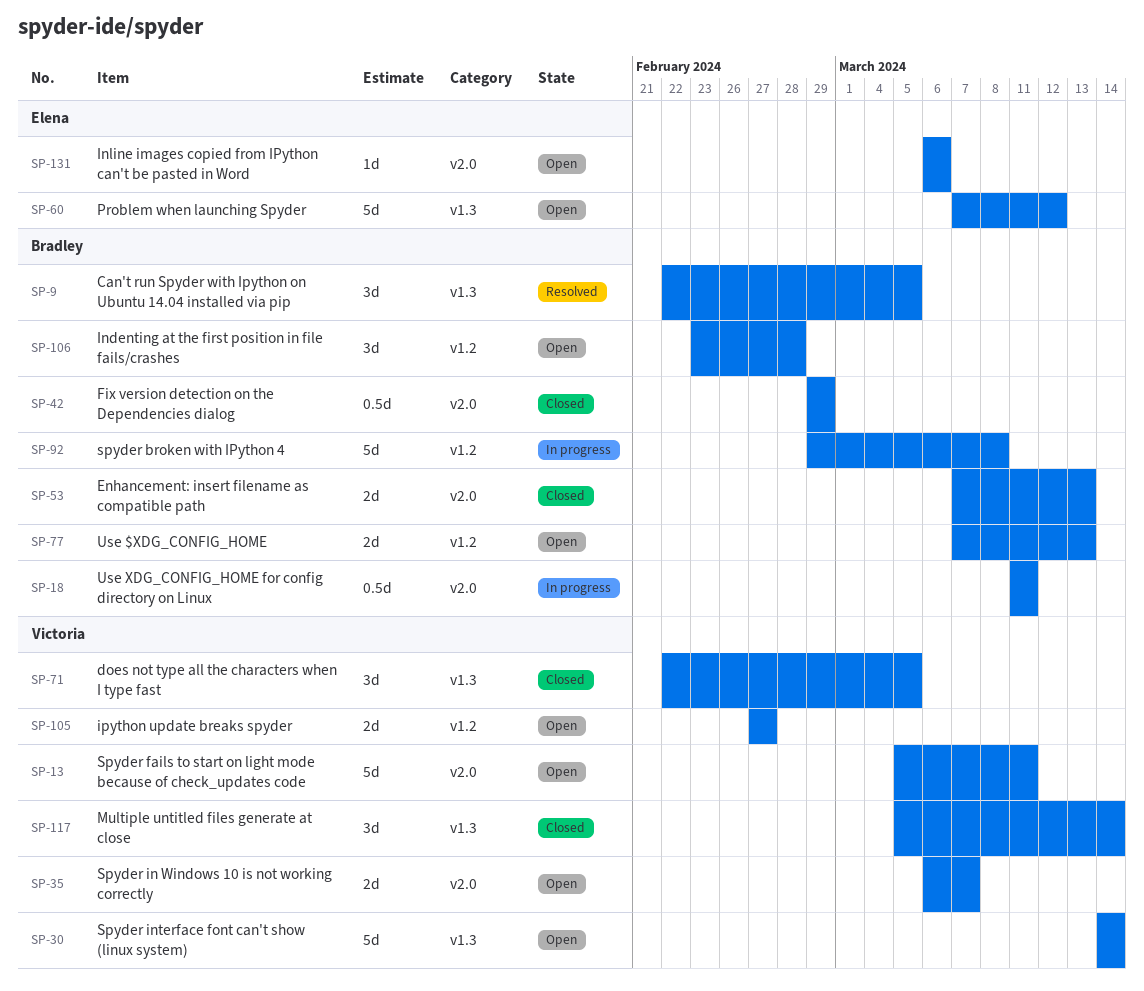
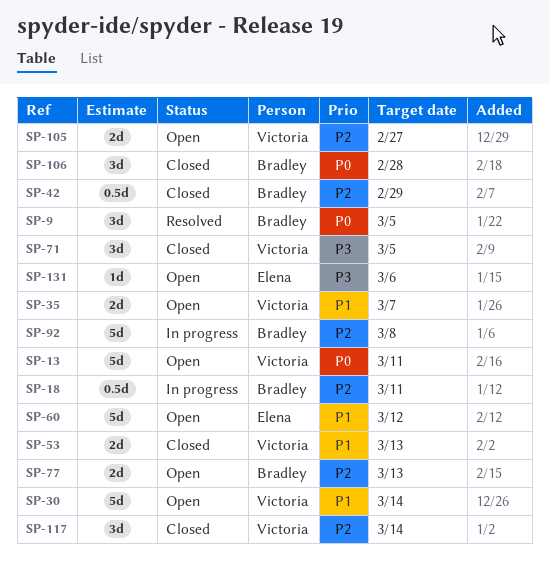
SP-53, owner: Bradley -> Victoria
SP-106, status: Open -> Closed

